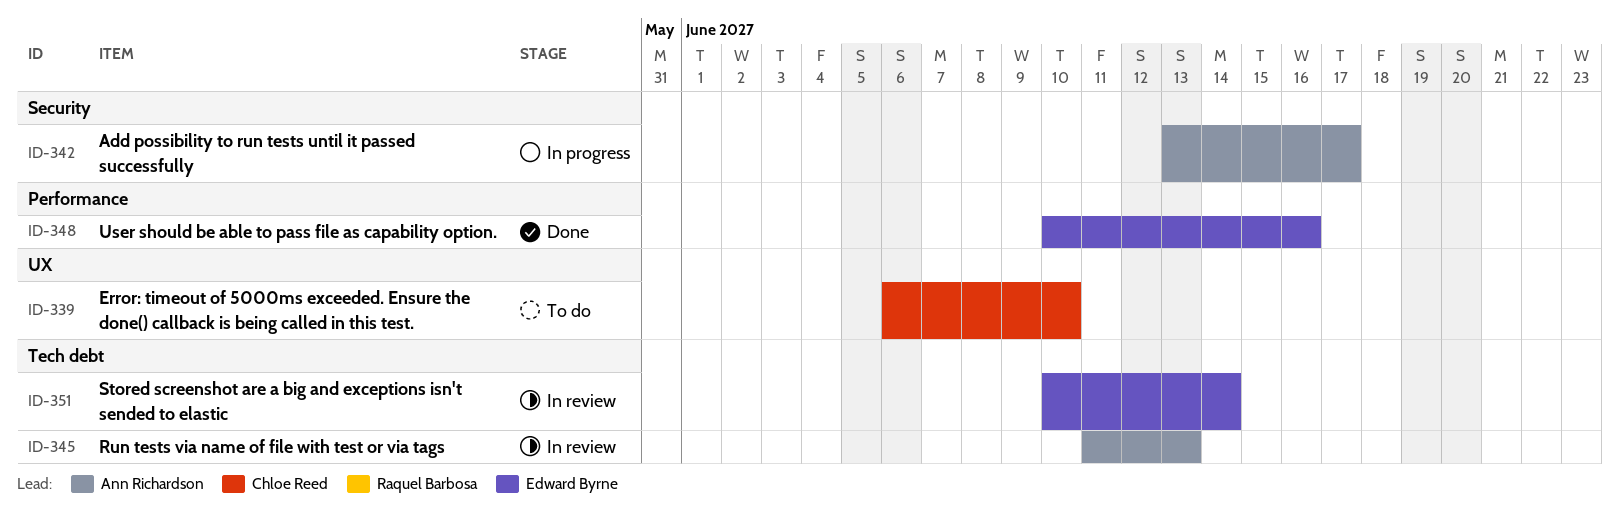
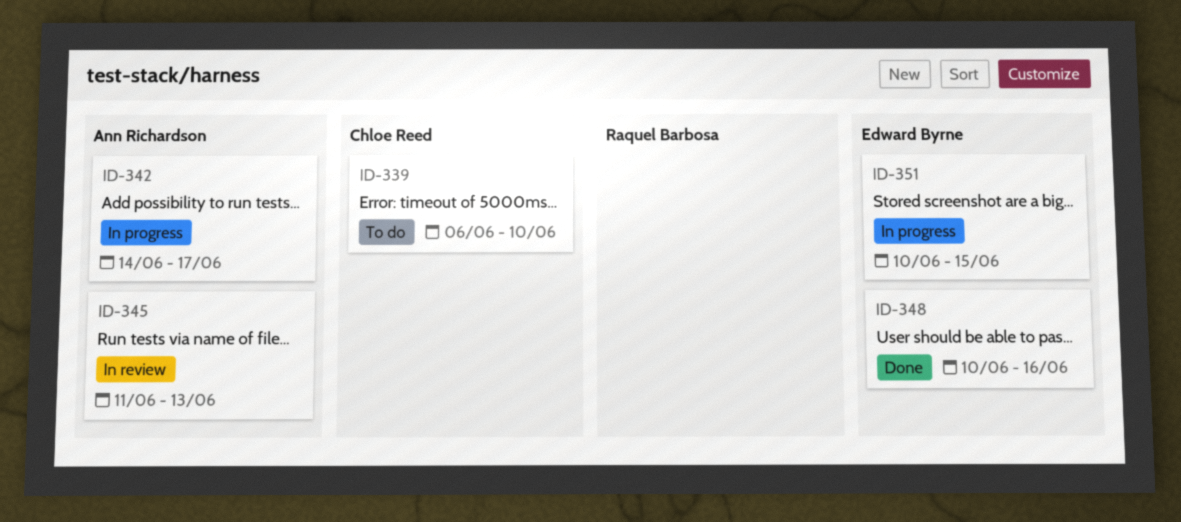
ID-342, start: Jun 13 -> Jun 14
ID-351, status: In review -> In progress
ID-351, due: Jun 14 -> Jun 15

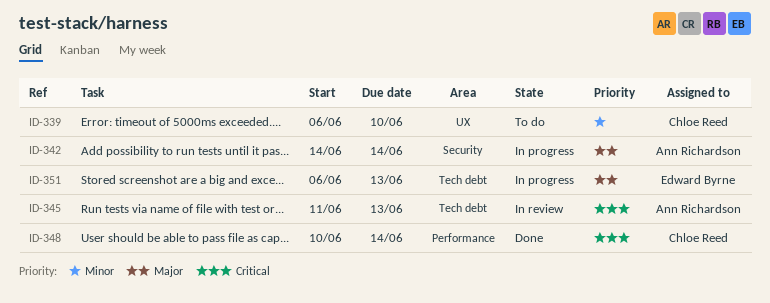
ID-342, due: Jun 17 -> Jun 14
ID-348, owner: Edward Byrne -> Chloe Reed
ID-348, due: Jun 16 -> Jun 14
ID-351, start: Jun 10 -> Jun 6
ID-351, due: Jun 15 -> Jun 13

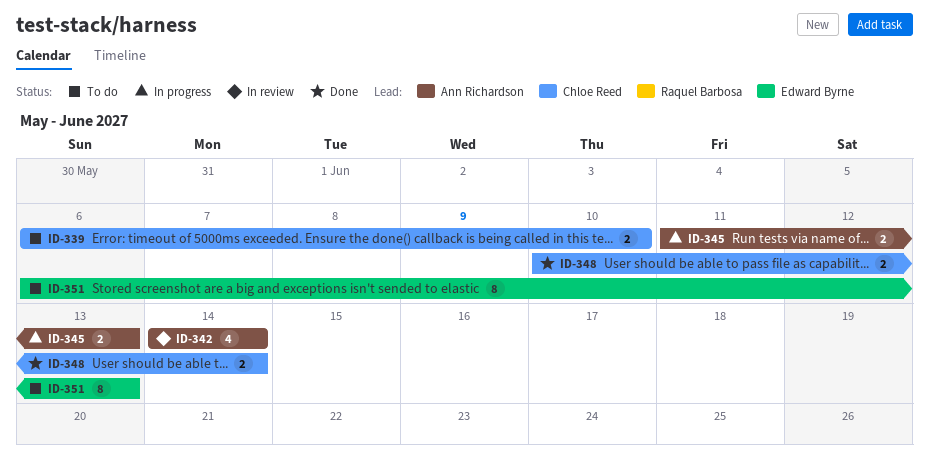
ID-342, status: In progress -> In review
ID-345, status: In review -> In progress
ID-351, status: In progress -> To do

